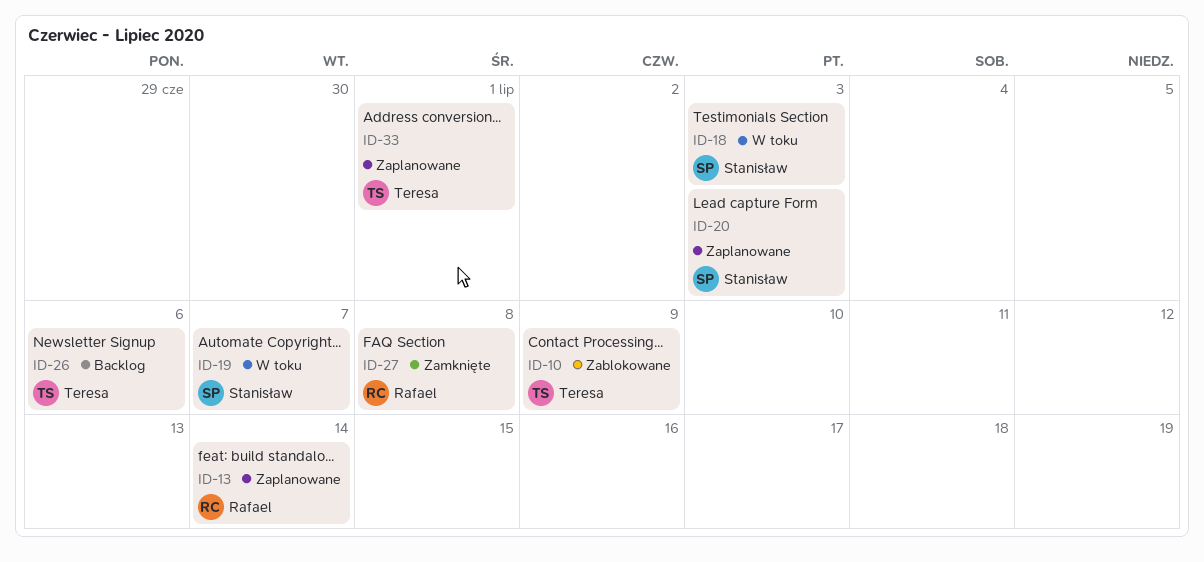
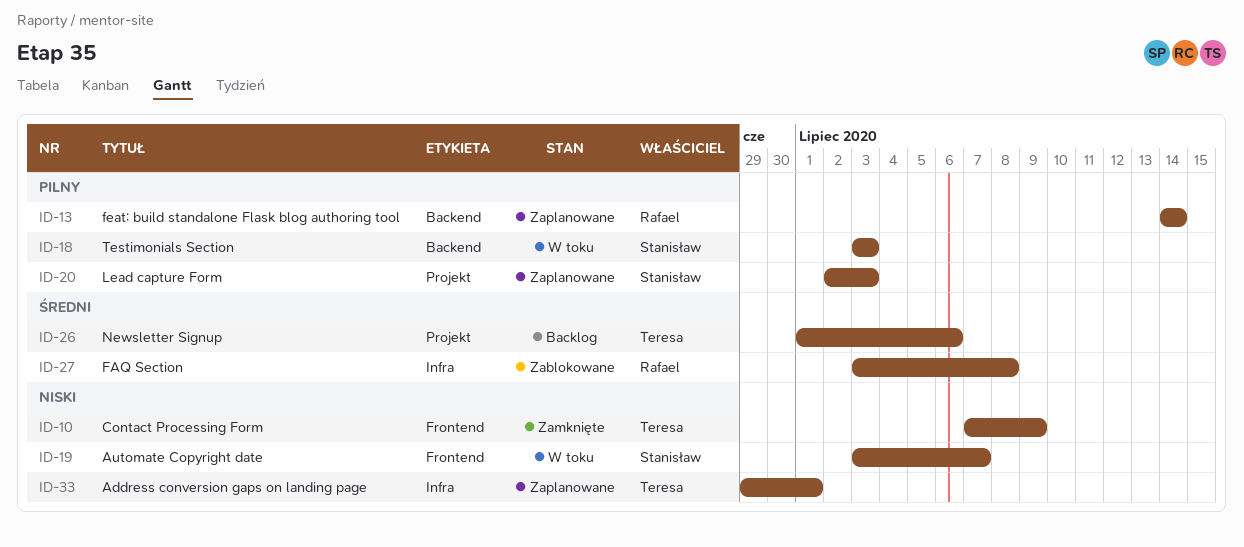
ID-10, status: Zablokowane -> Zamknięte
ID-27, status: Zamknięte -> Zablokowane

